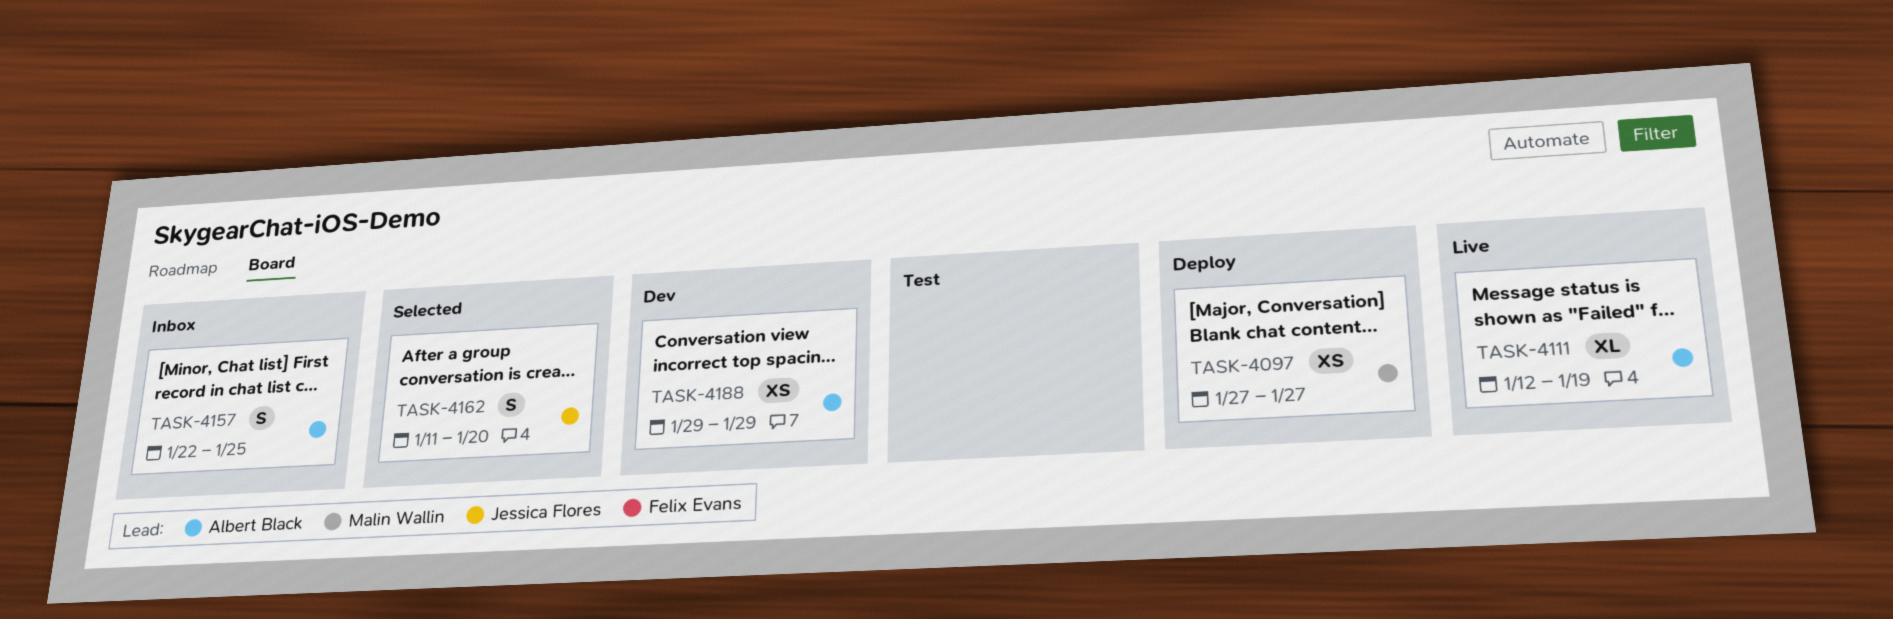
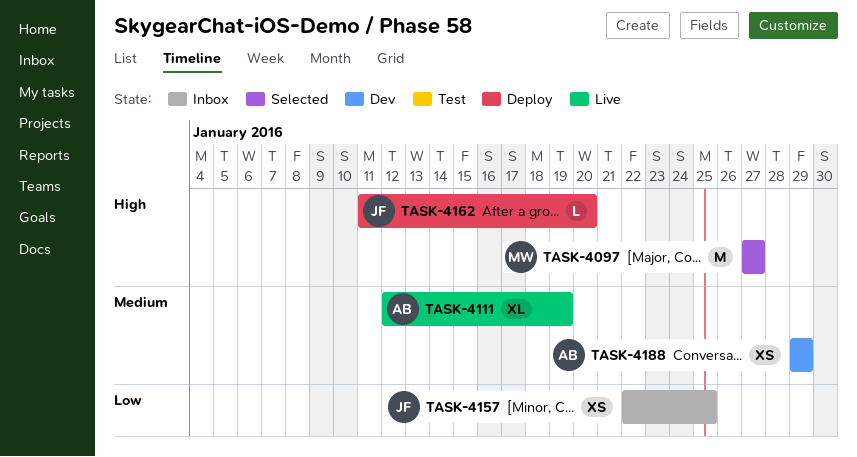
TASK-4097, status: Deploy -> Selected
TASK-4097, estimate: XS -> M
TASK-4157, owner: Albert Black -> Jessica Flores
TASK-4157, estimate: S -> XS
TASK-4162, status: Selected -> Deploy
TASK-4162, estimate: S -> L

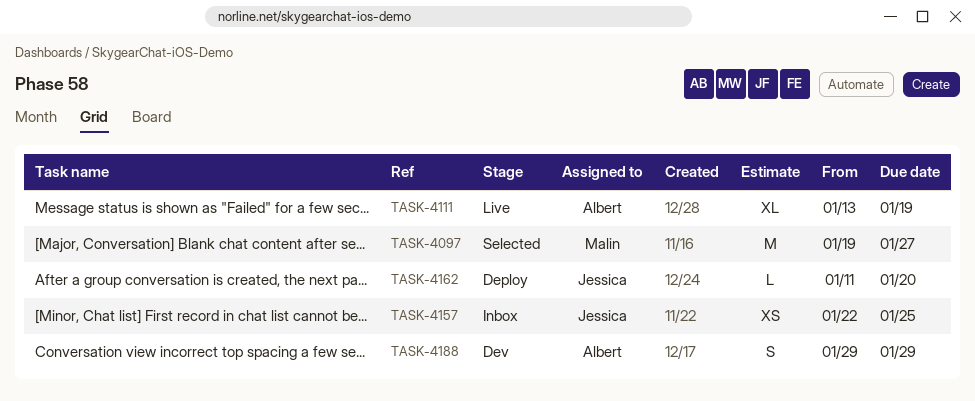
TASK-4097, start: Jan 27 -> Jan 19
TASK-4111, start: Jan 12 -> Jan 13
TASK-4188, estimate: XS -> S

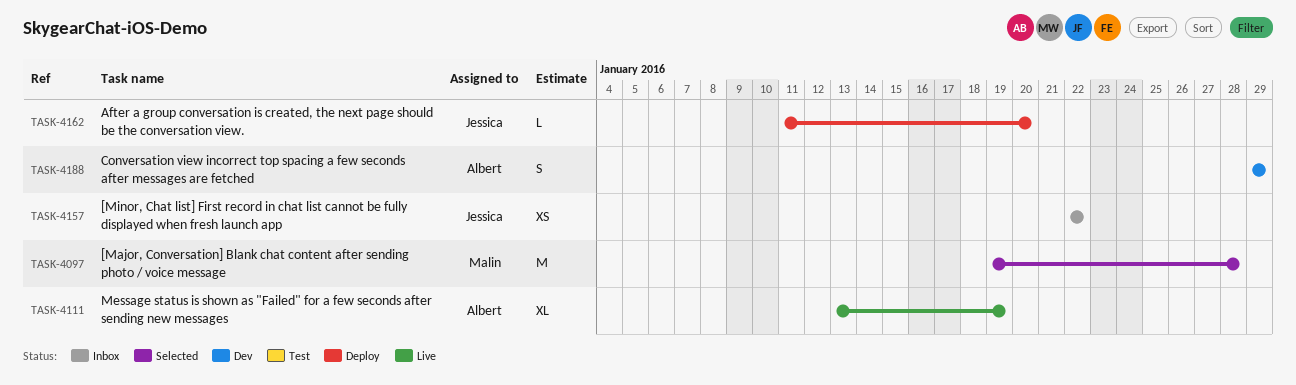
TASK-4097, due: Jan 27 -> Jan 28
TASK-4157, due: Jan 25 -> Jan 22

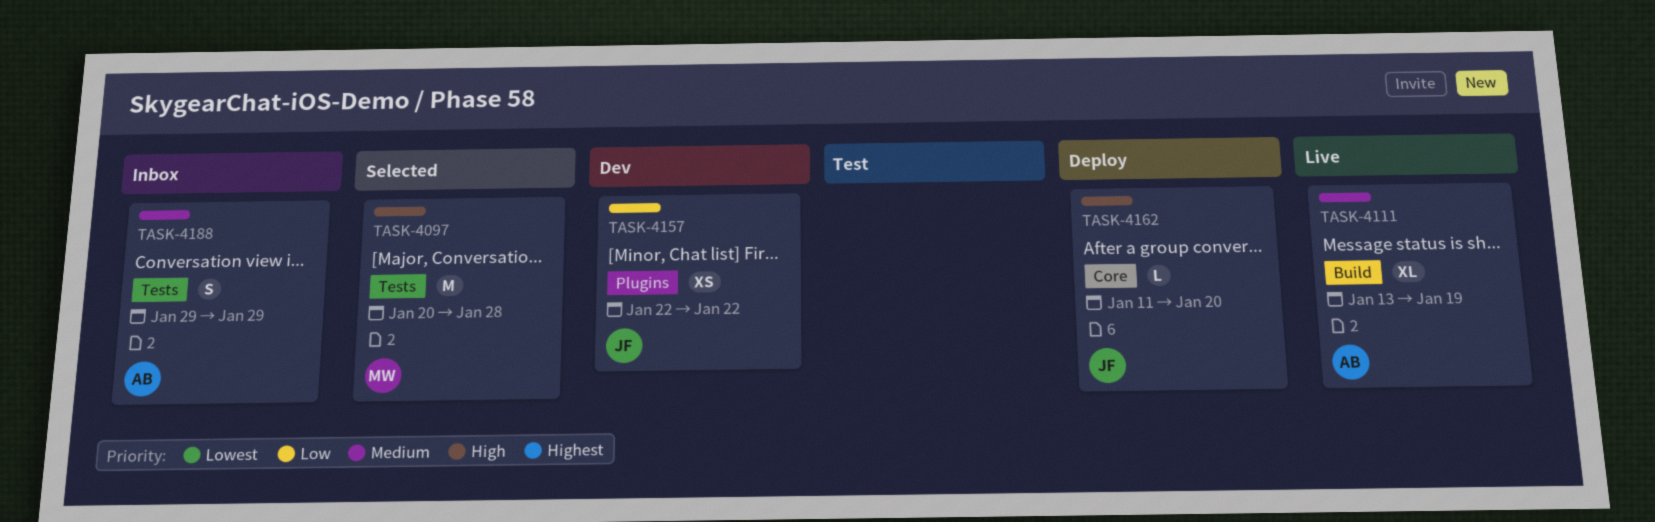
TASK-4097, start: Jan 19 -> Jan 20
TASK-4157, status: Inbox -> Dev
TASK-4188, status: Dev -> Inbox

